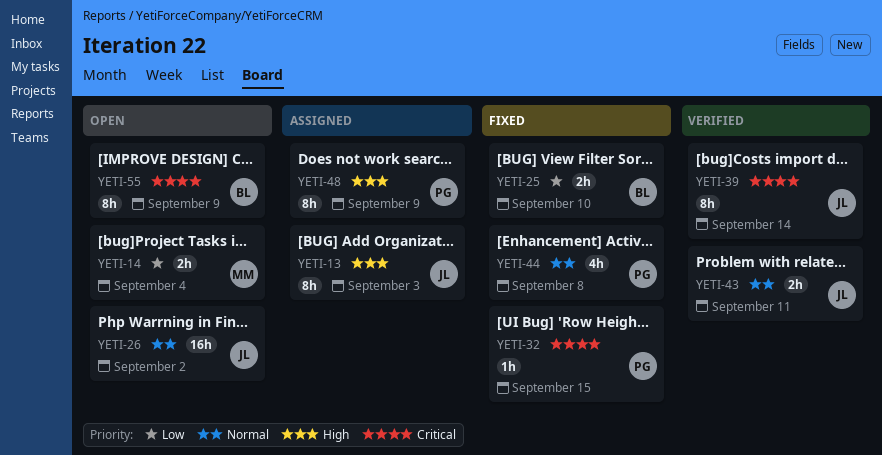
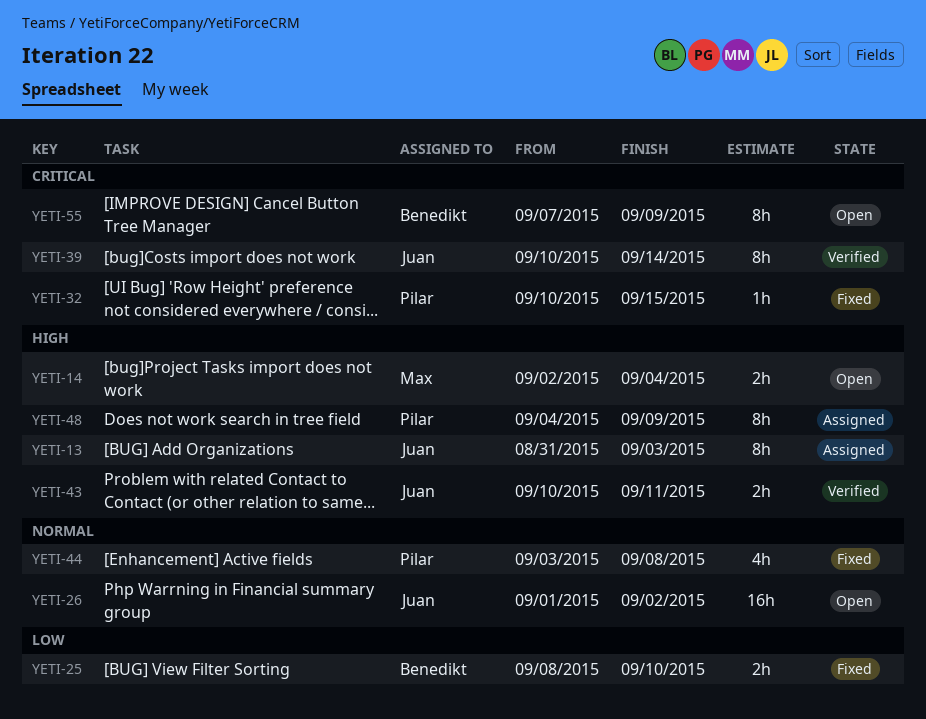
YETI-14, priority: Low -> High
YETI-43, priority: Normal -> High

